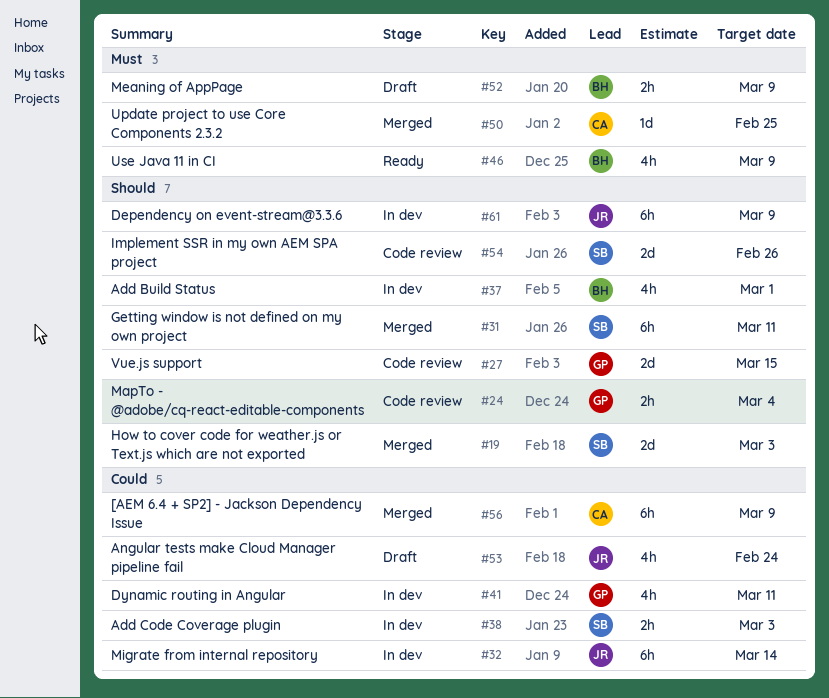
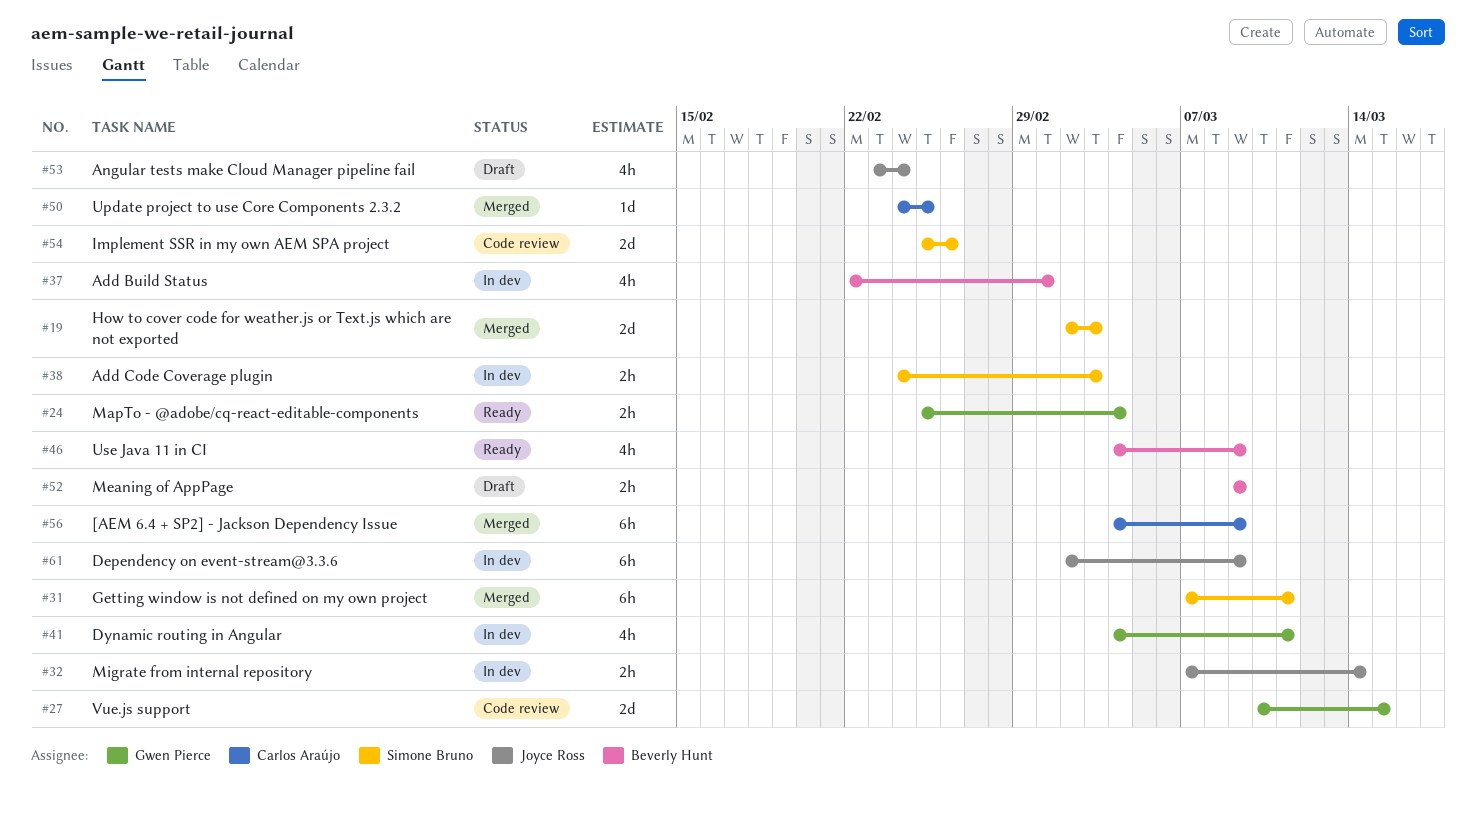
#24, status: Code review -> Ready
#32, estimate: 6h -> 2h

